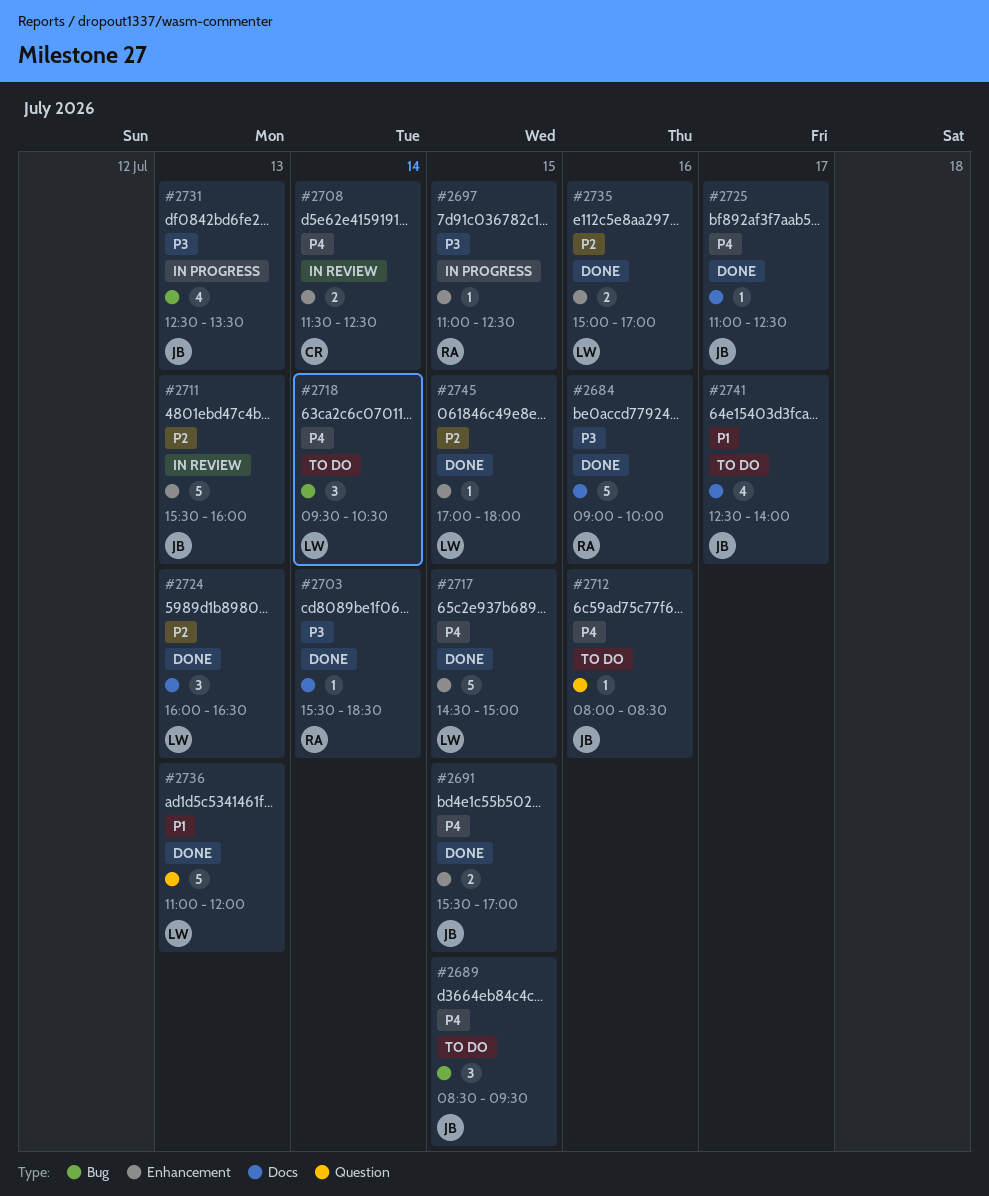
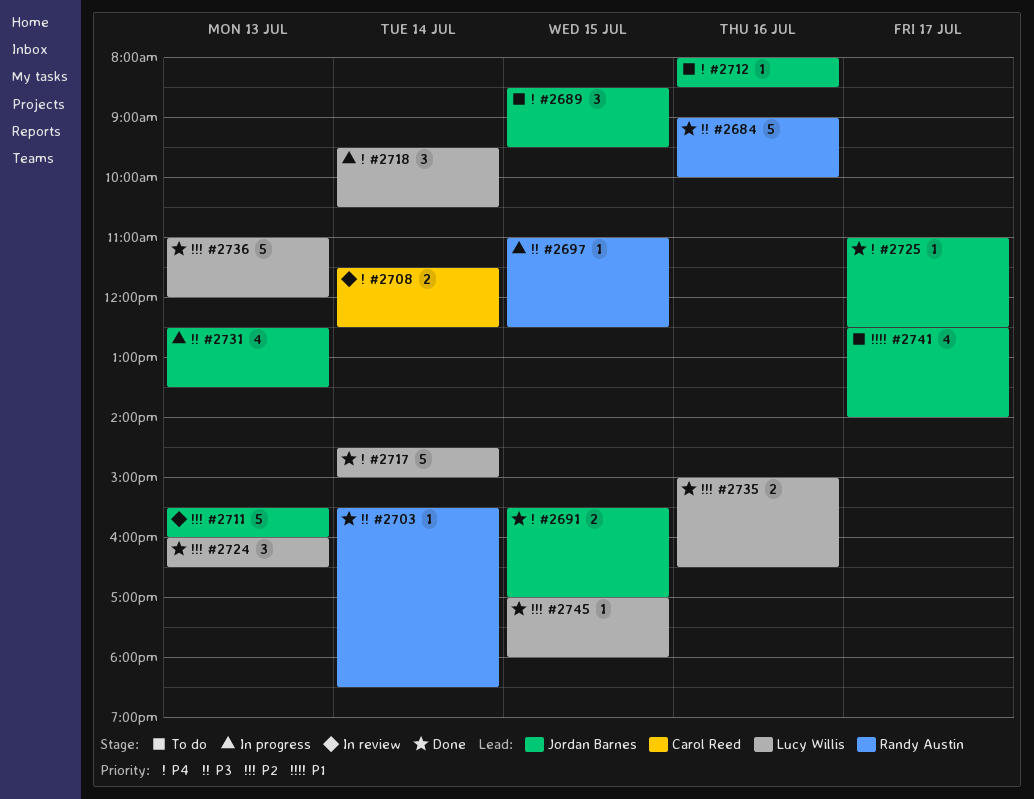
#2717, day: Jul 15 -> Jul 14
#2718, status: To do -> In progress
#2735, ends: 17:00 -> 16:30
#2736, priority: P1 -> P2

